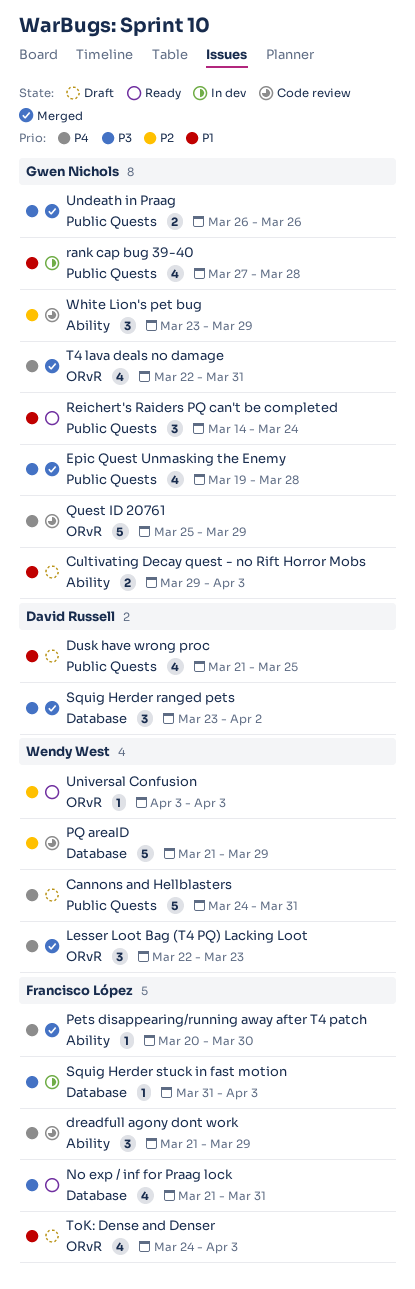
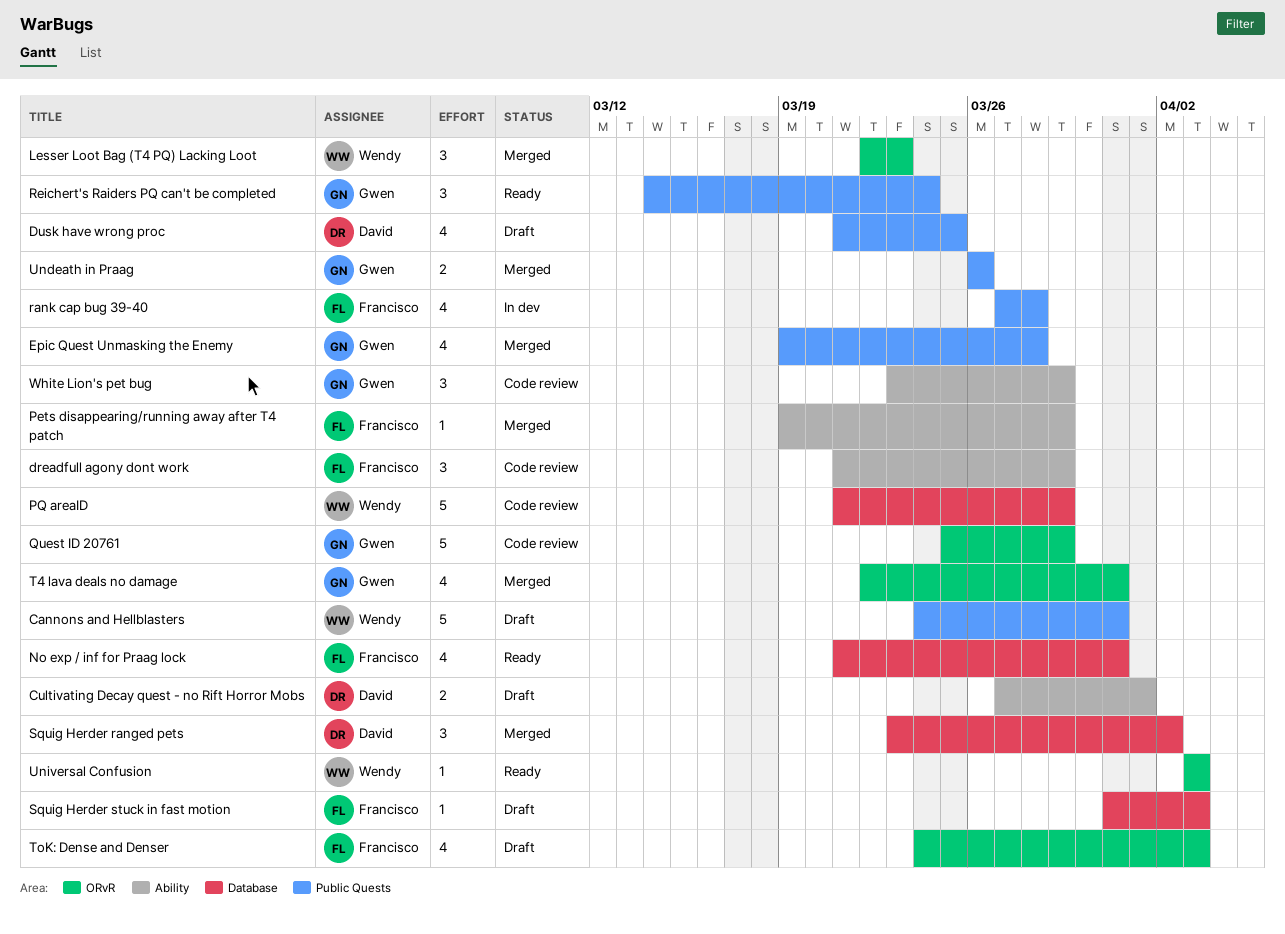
Cultivating Decay quest - no Rift Horror Mobs, owner: Gwen Nichols -> David Russell
Cultivating Decay quest - no Rift Horror Mobs, start: Mar 29 -> Mar 27
Cultivating Decay quest - no Rift Horror Mobs, due: Apr 3 -> Apr 1
Pets disappearing/running away after T4 patch, start: Mar 20 -> Mar 19
Pets disappearing/running away after T4 patch, due: Mar 30 -> Mar 29
rank cap bug 39-40, owner: Gwen Nichols -> Francisco López
Squig Herder stuck in fast motion, status: In dev -> Draft

